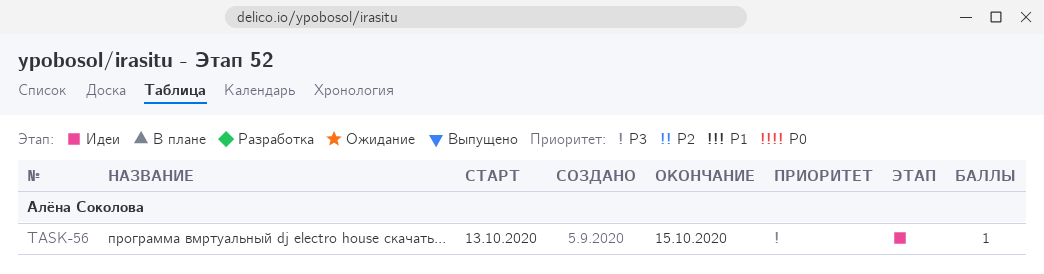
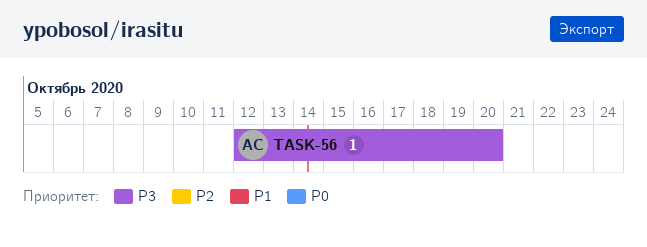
TASK-56, start: Oct 13 -> Oct 12
TASK-56, due: Oct 15 -> Oct 20

